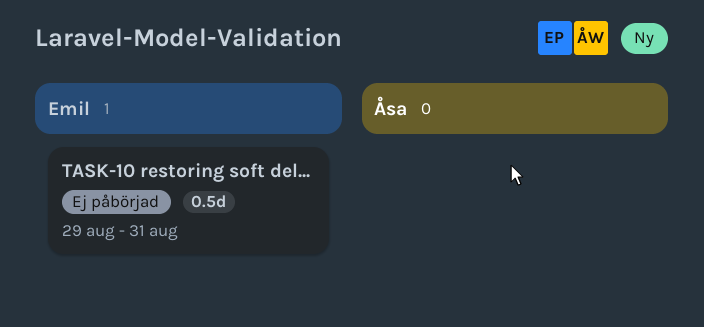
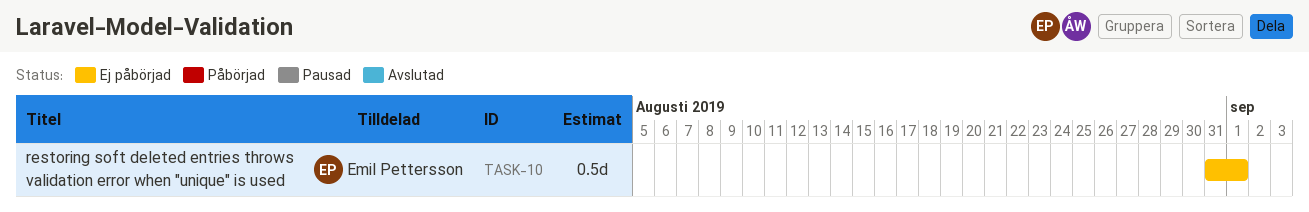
TASK-10, start: Aug 29 -> Aug 31
TASK-10, due: Aug 31 -> Sep 1

